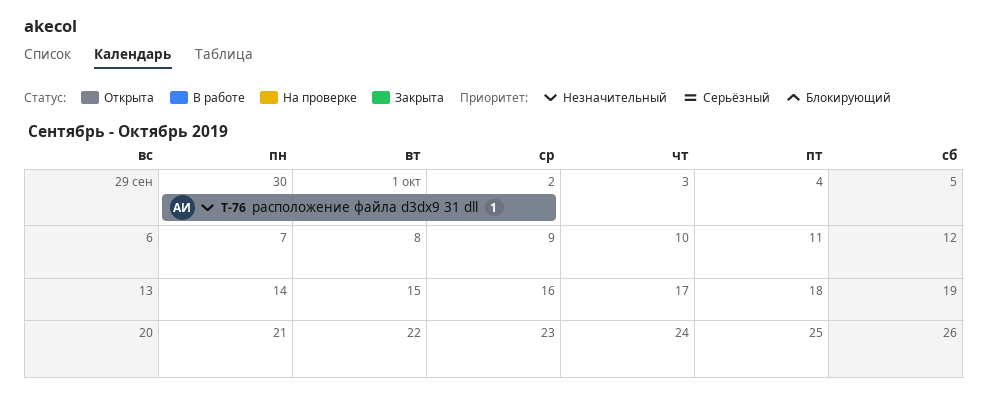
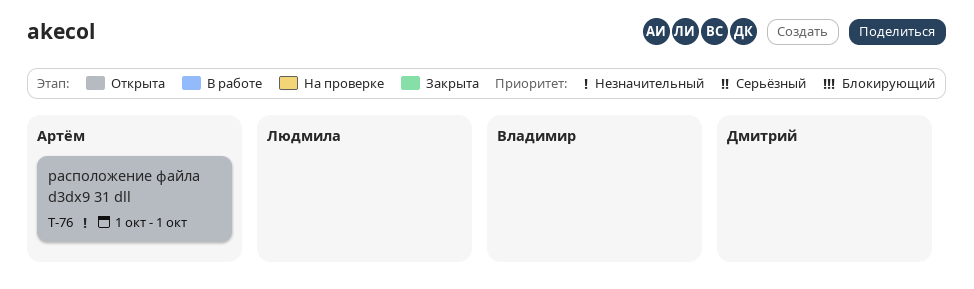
T-76, start: Sep 30 -> Oct 1
T-76, due: Oct 2 -> Oct 1

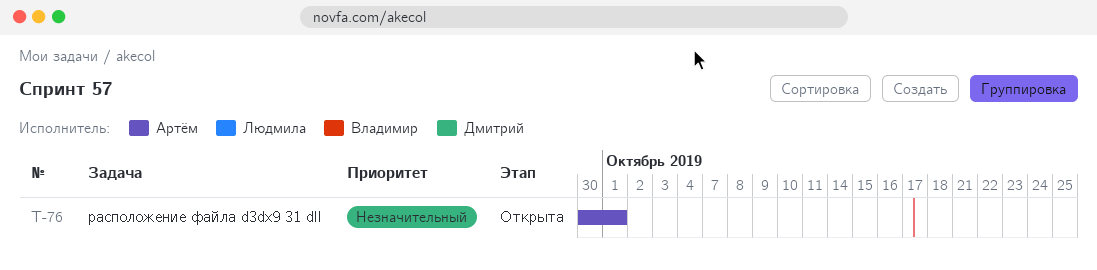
T-76, start: Oct 1 -> Sep 30

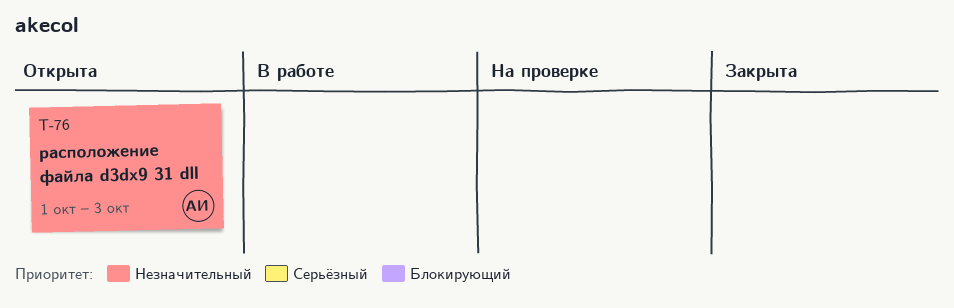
T-76, start: Sep 30 -> Oct 1
T-76, due: Oct 1 -> Oct 3

